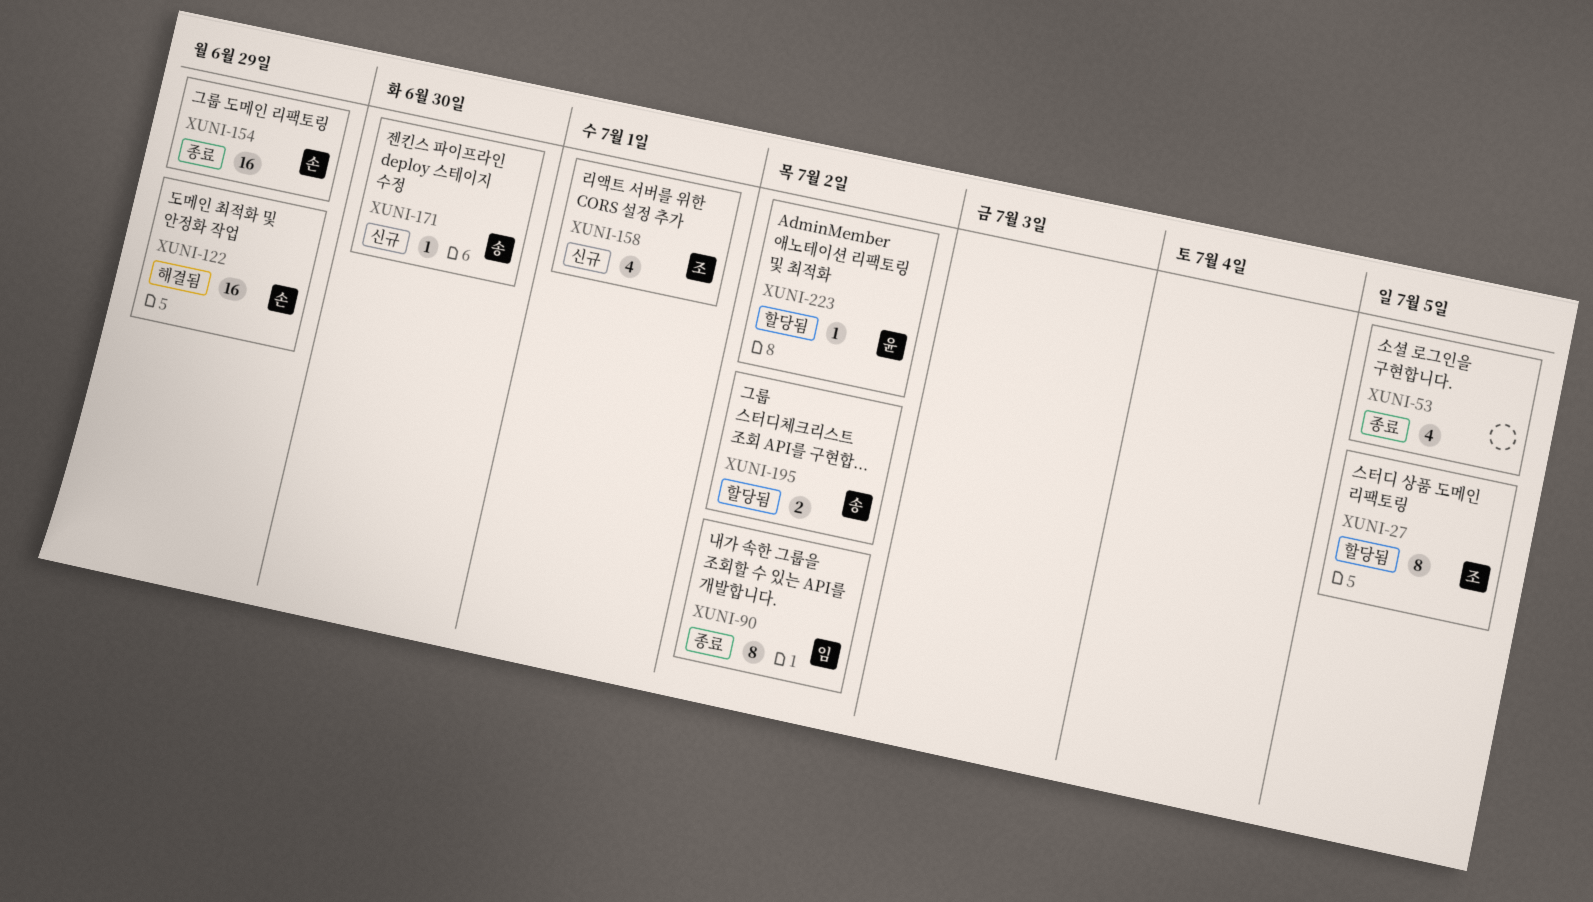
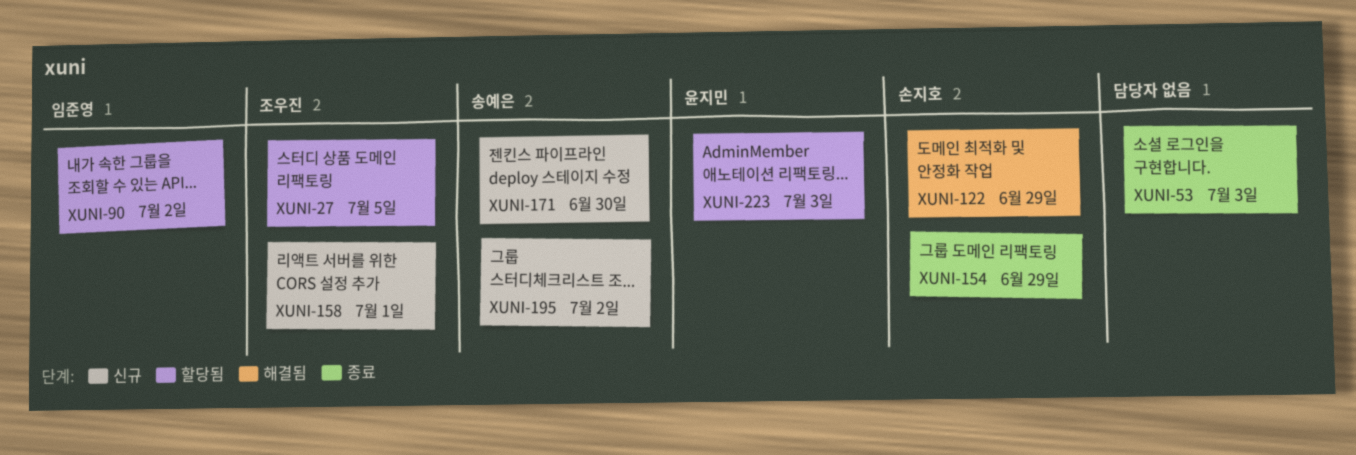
XUNI-53, due: Jul 5 -> Jul 3
XUNI-90, status: 종료 -> 할당됨
XUNI-195, status: 할당됨 -> 신규
XUNI-223, due: Jul 2 -> Jul 3

